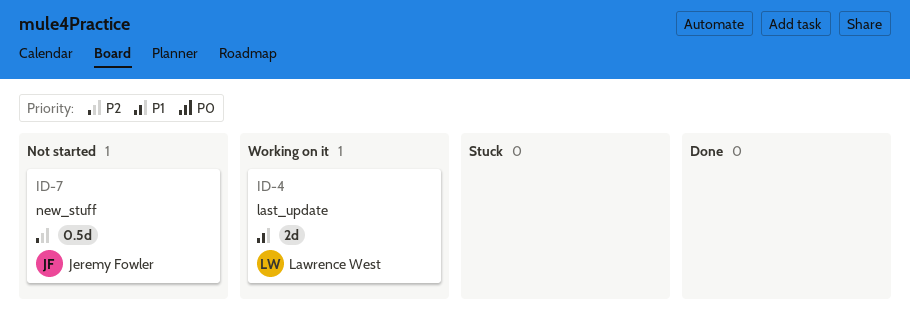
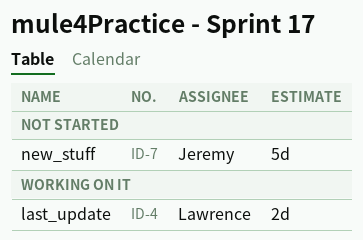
ID-7, estimate: 0.5d -> 5d

